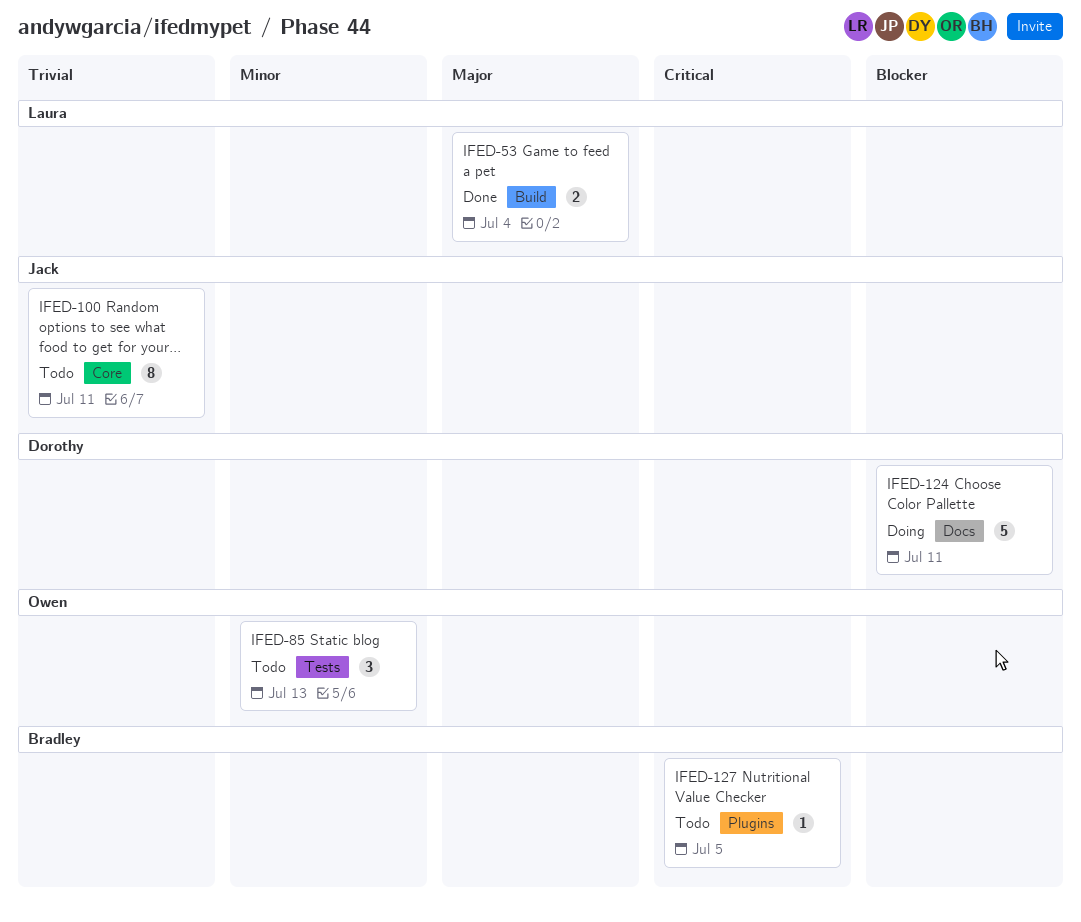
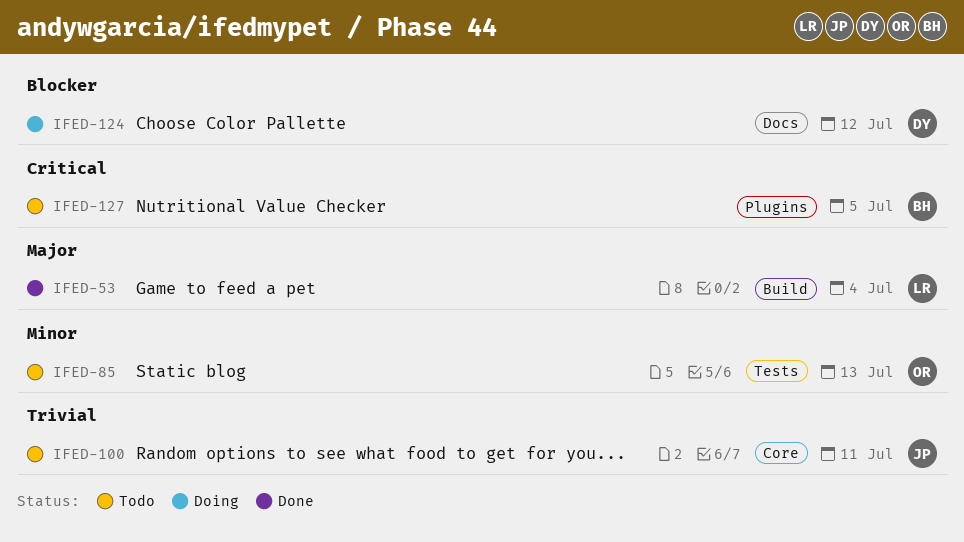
IFED-124, due: Jul 11 -> Jul 12

